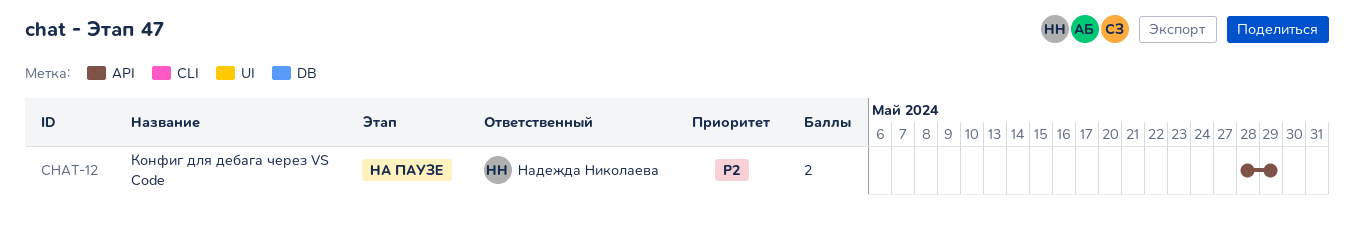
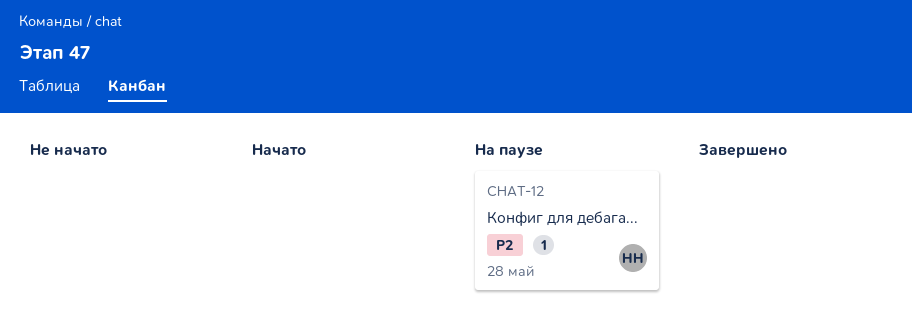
CHAT-12, estimate: 2 -> 1
CHAT-12, due: May 29 -> May 28

